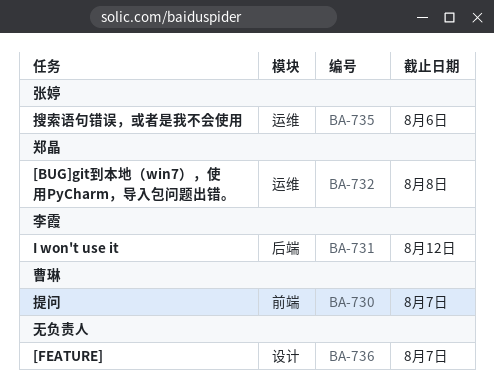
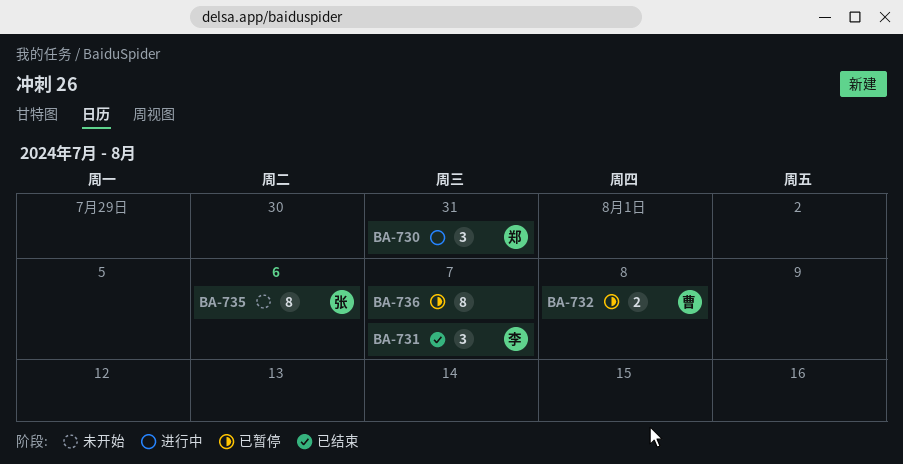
BA-730, owner: 曹琳 -> 郑晶
BA-730, due: Aug 7 -> Jul 31
BA-731, due: Aug 12 -> Aug 7
BA-732, owner: 郑晶 -> 曹琳

